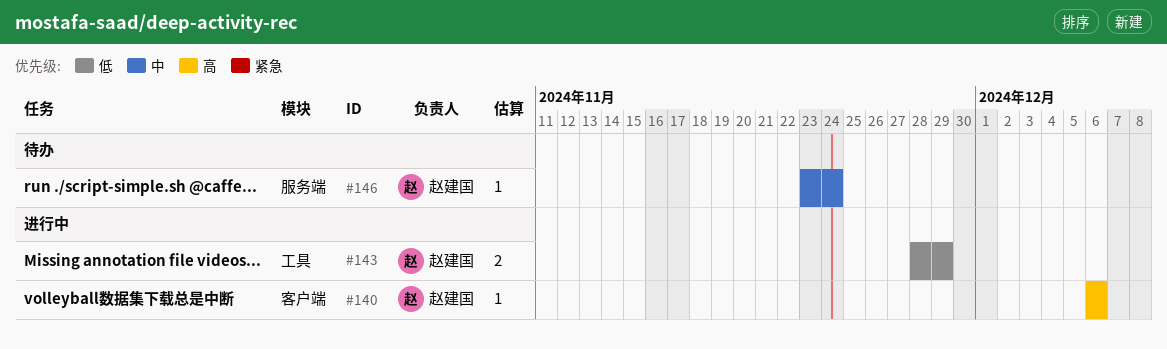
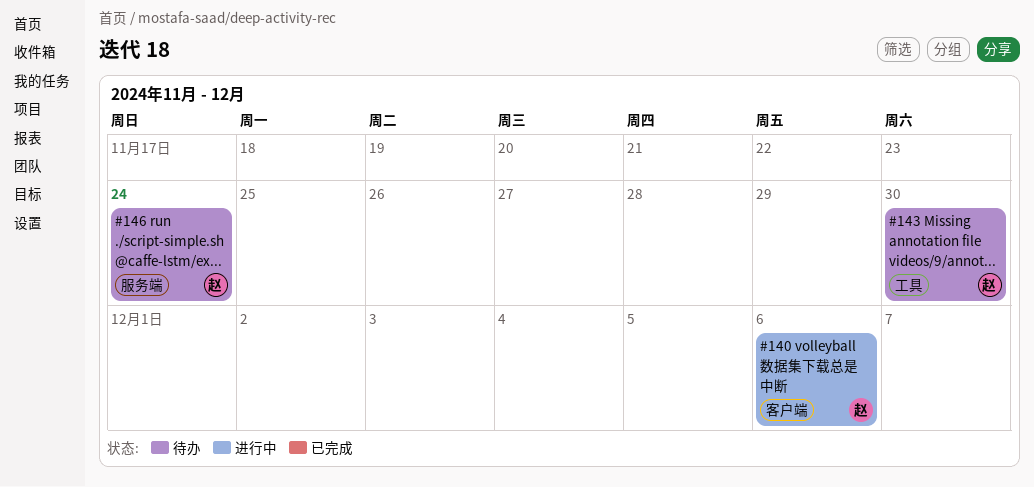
#143, status: 进行中 -> 待办
#143, due: Nov 29 -> Nov 30

